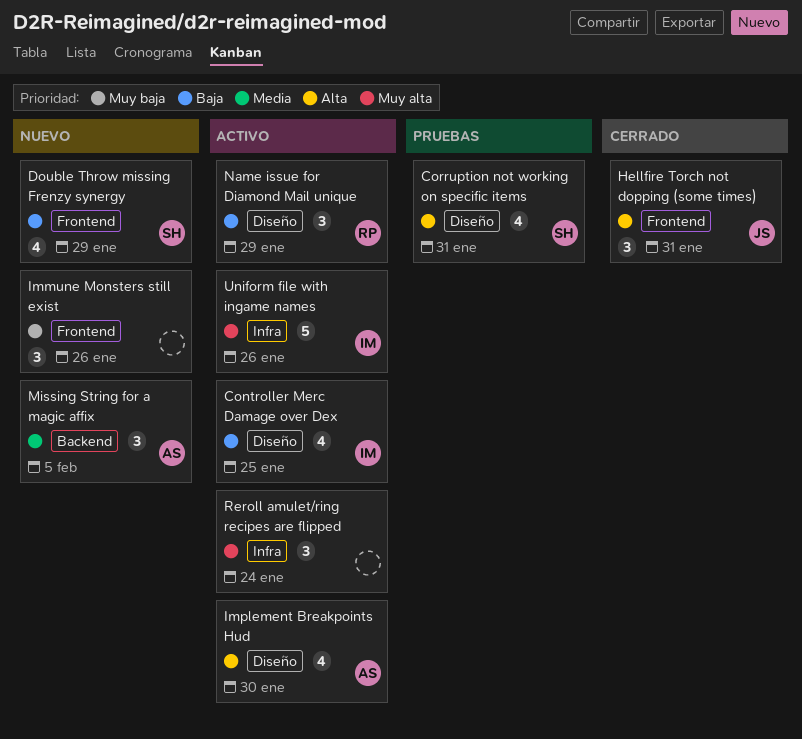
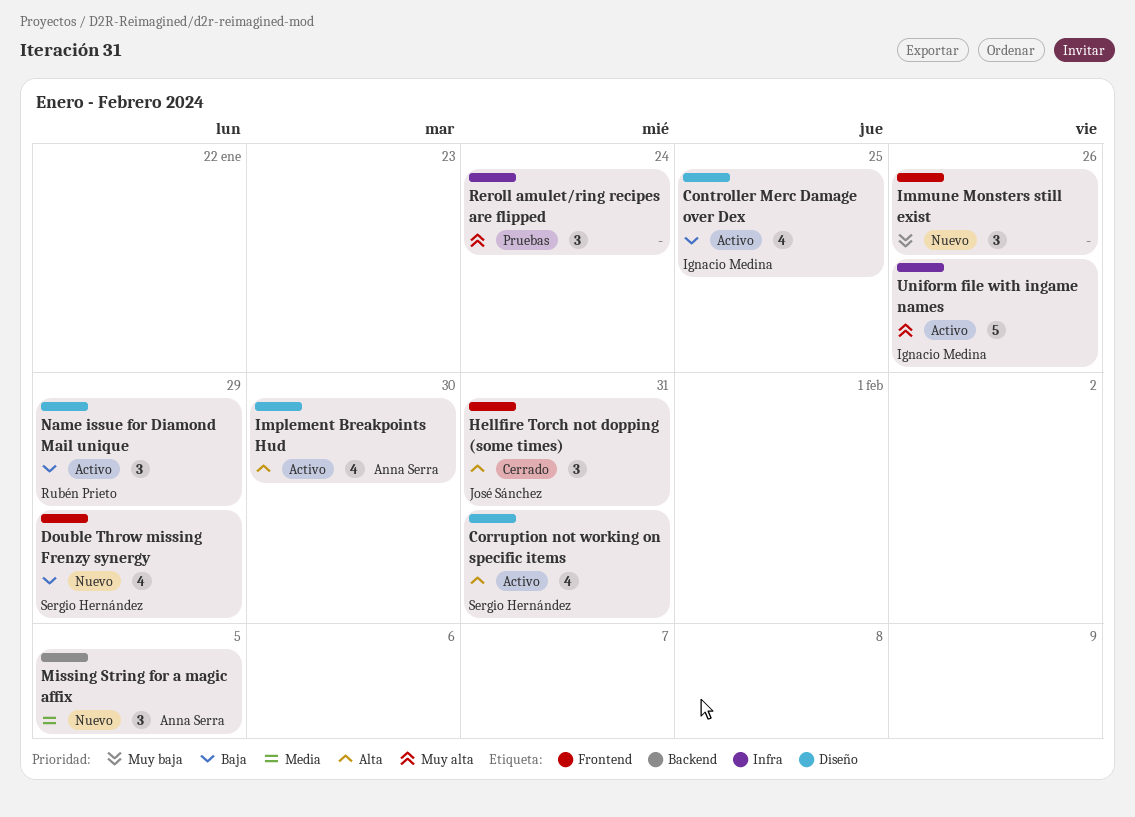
Corruption not working on specific items, status: Pruebas -> Activo
Reroll amulet/ring recipes are flipped, status: Activo -> Pruebas

